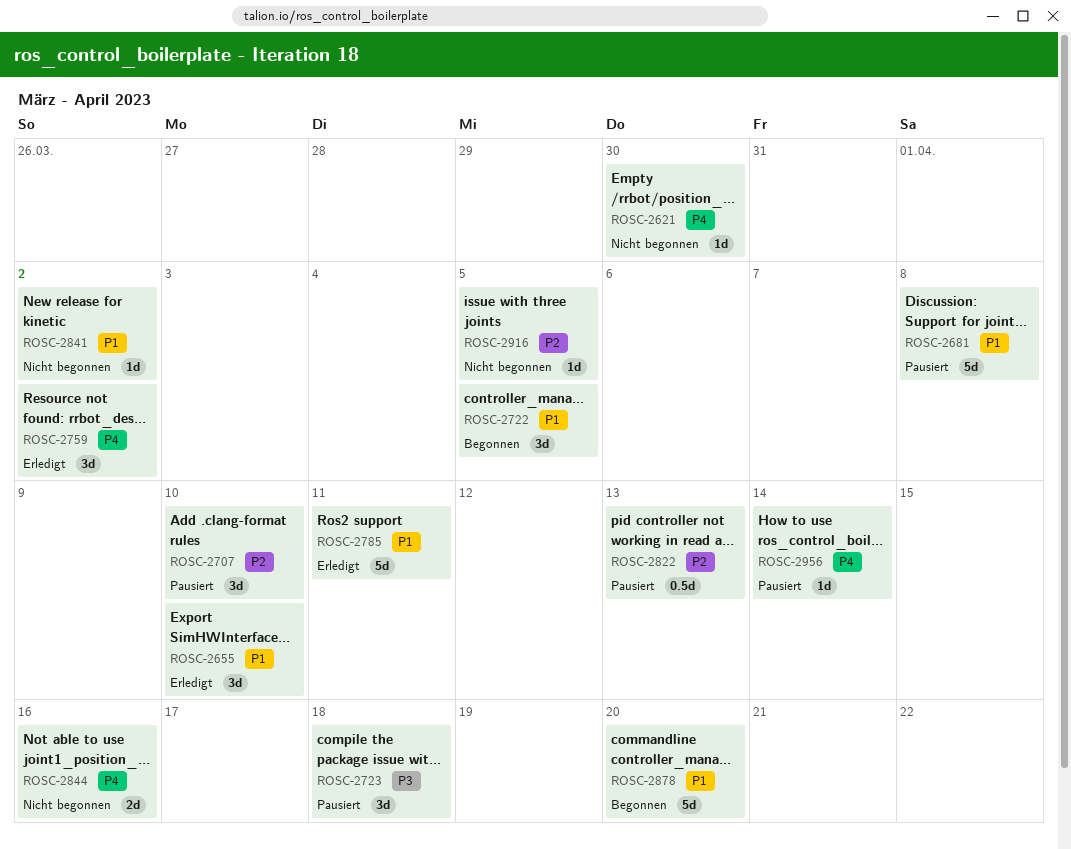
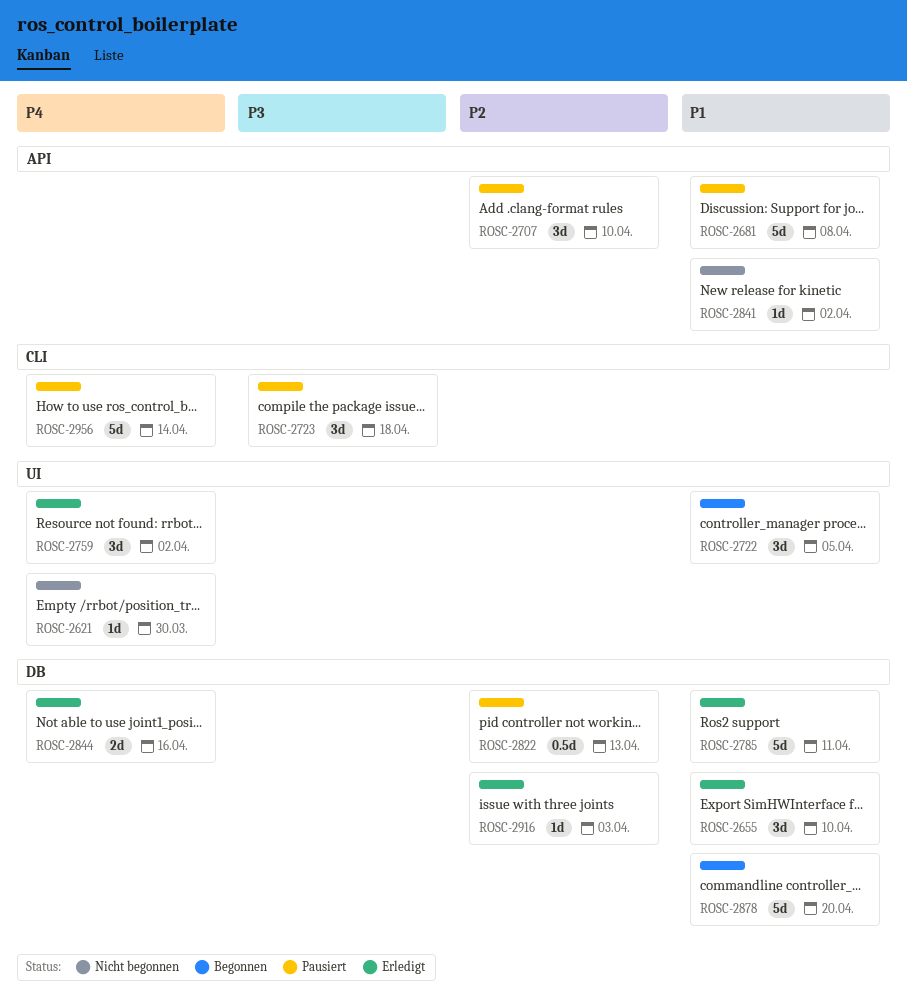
ROSC-2844, status: Nicht begonnen -> Erledigt
ROSC-2916, status: Nicht begonnen -> Erledigt
ROSC-2916, due: Apr 5 -> Apr 3
ROSC-2956, estimate: 1d -> 5d

